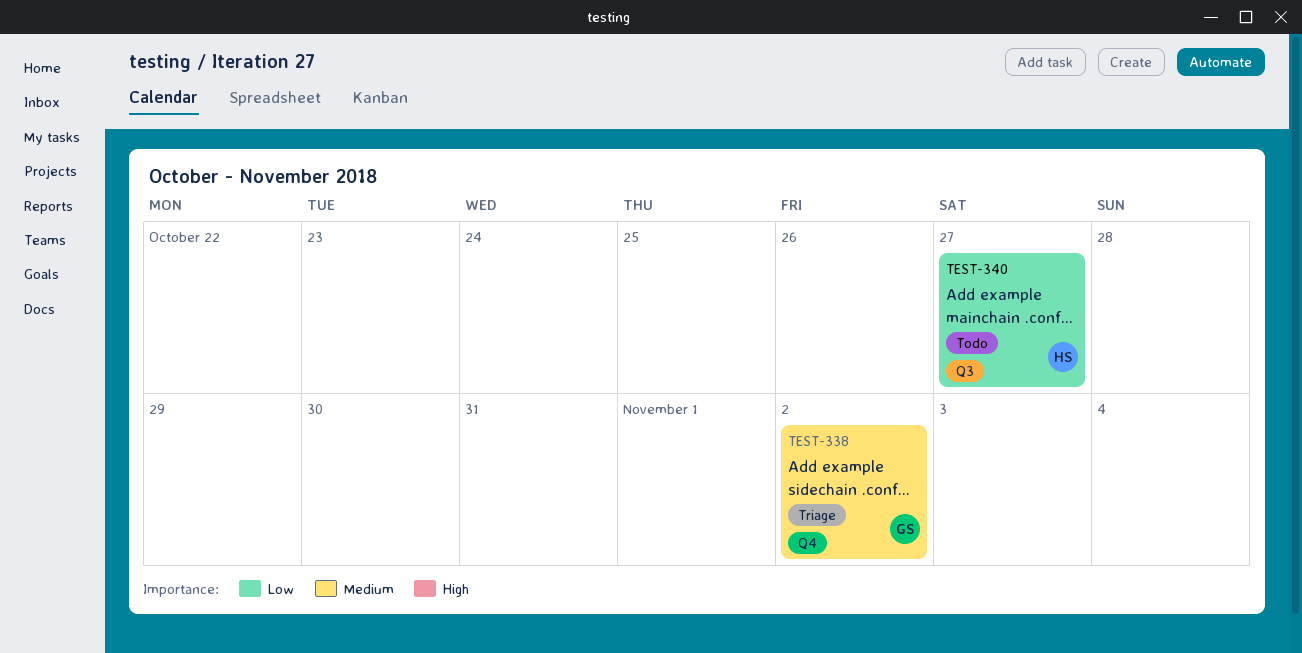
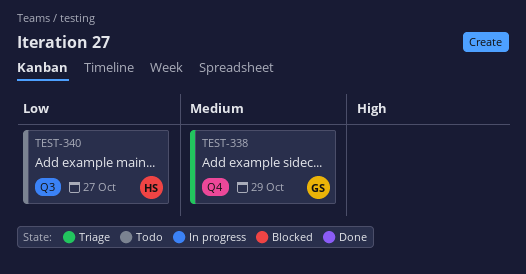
TEST-338, due: Nov 2 -> Oct 29

